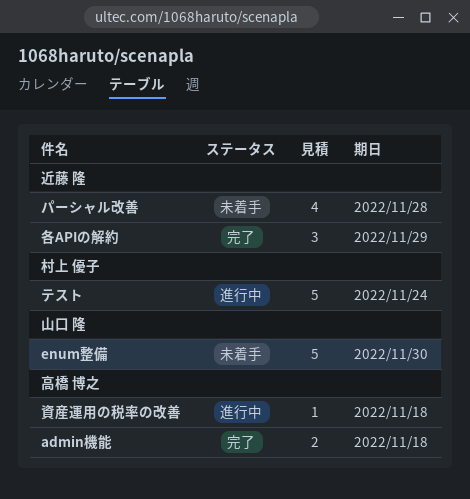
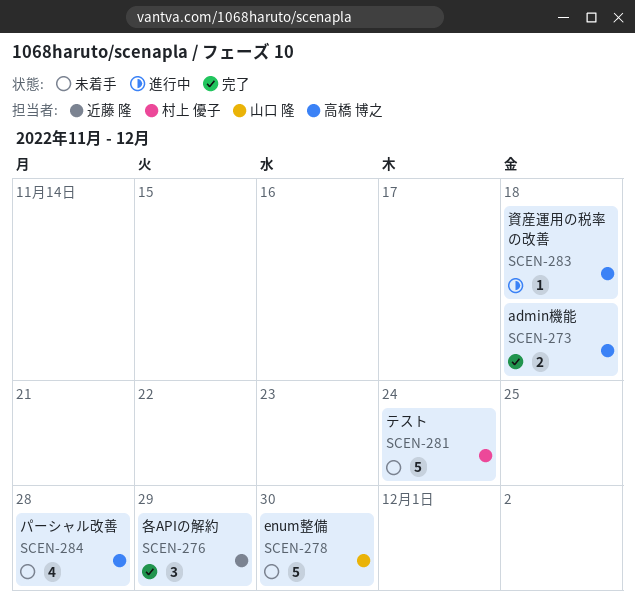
テスト, status: 進行中 -> 未着手
パーシャル改善, owner: 近藤 隆 -> 高橋 博之

